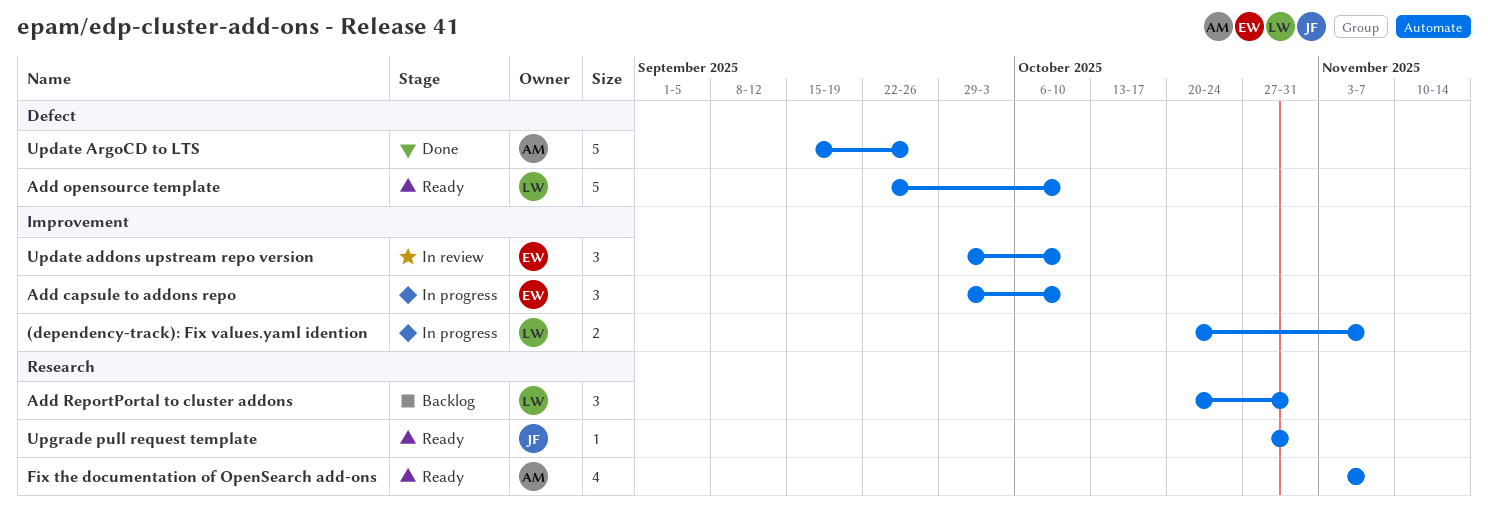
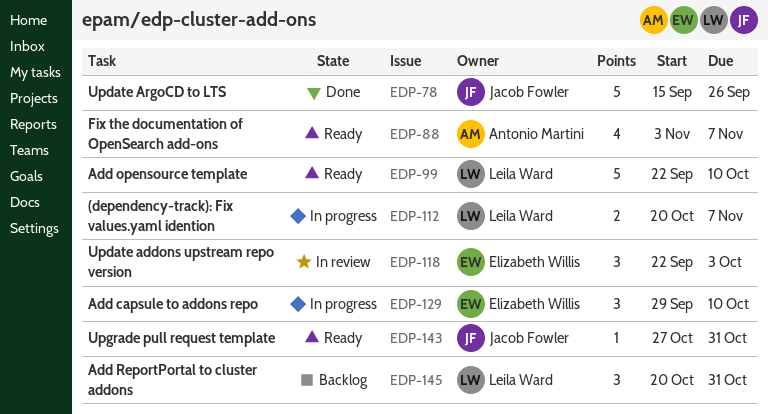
Update addons upstream repo version, start: Sep 29 -> Sep 22
Update addons upstream repo version, due: Oct 10 -> Oct 3
Update ArgoCD to LTS, owner: Antonio Martini -> Jacob Fowler

